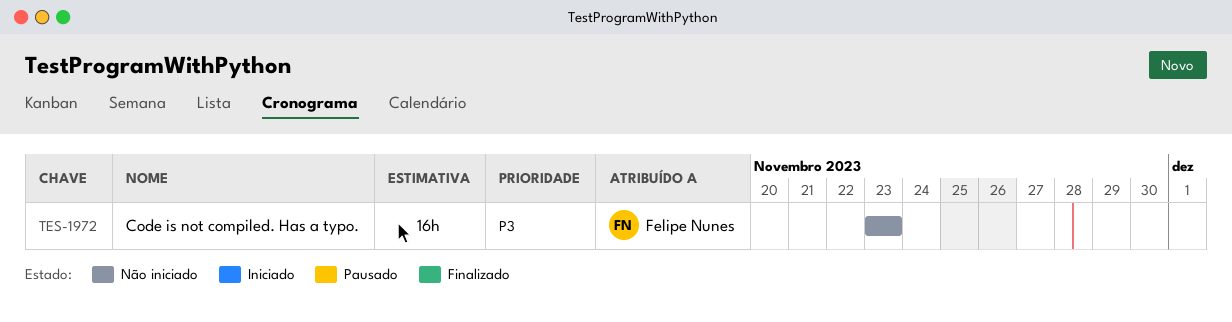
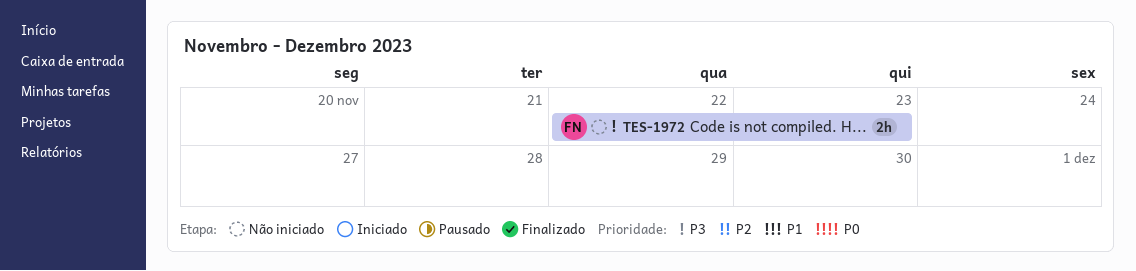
TES-1972, estimate: 16h -> 2h
TES-1972, start: Nov 23 -> Nov 22

